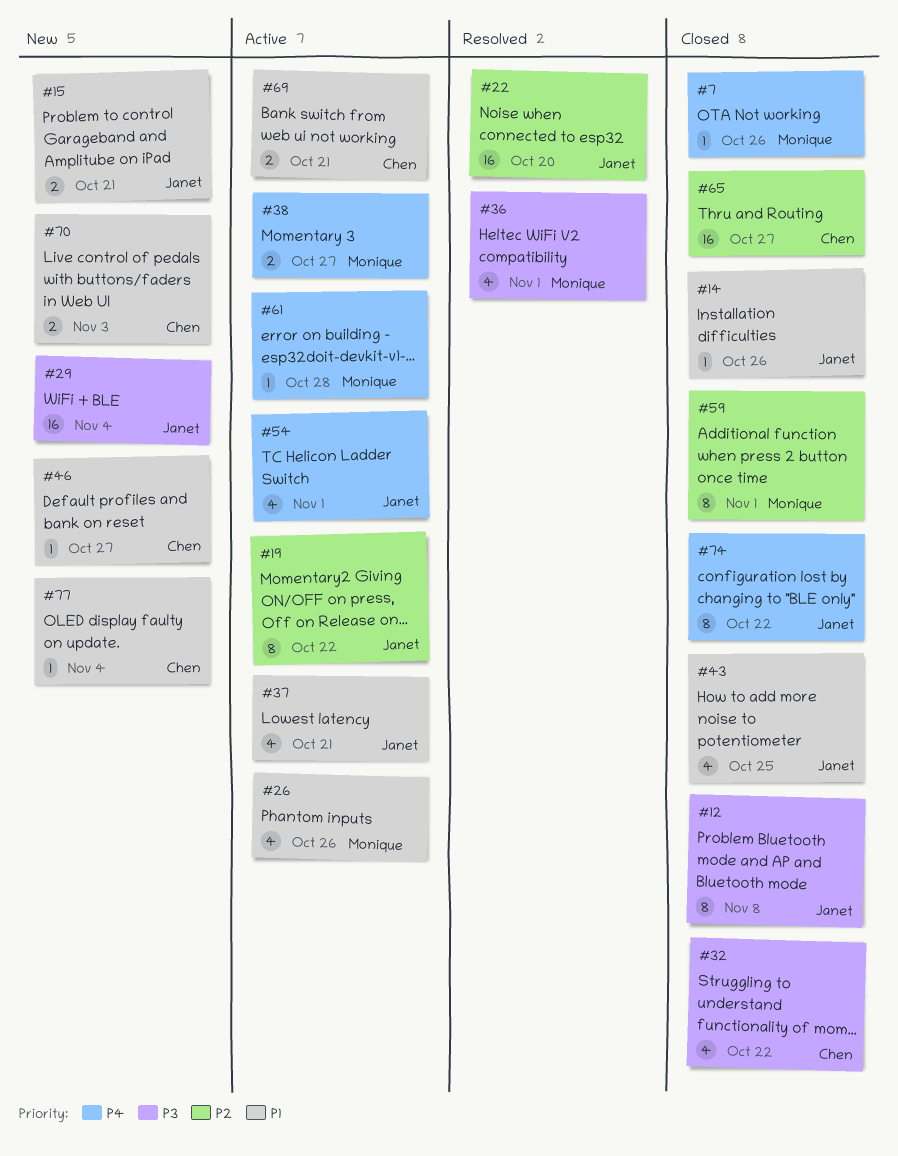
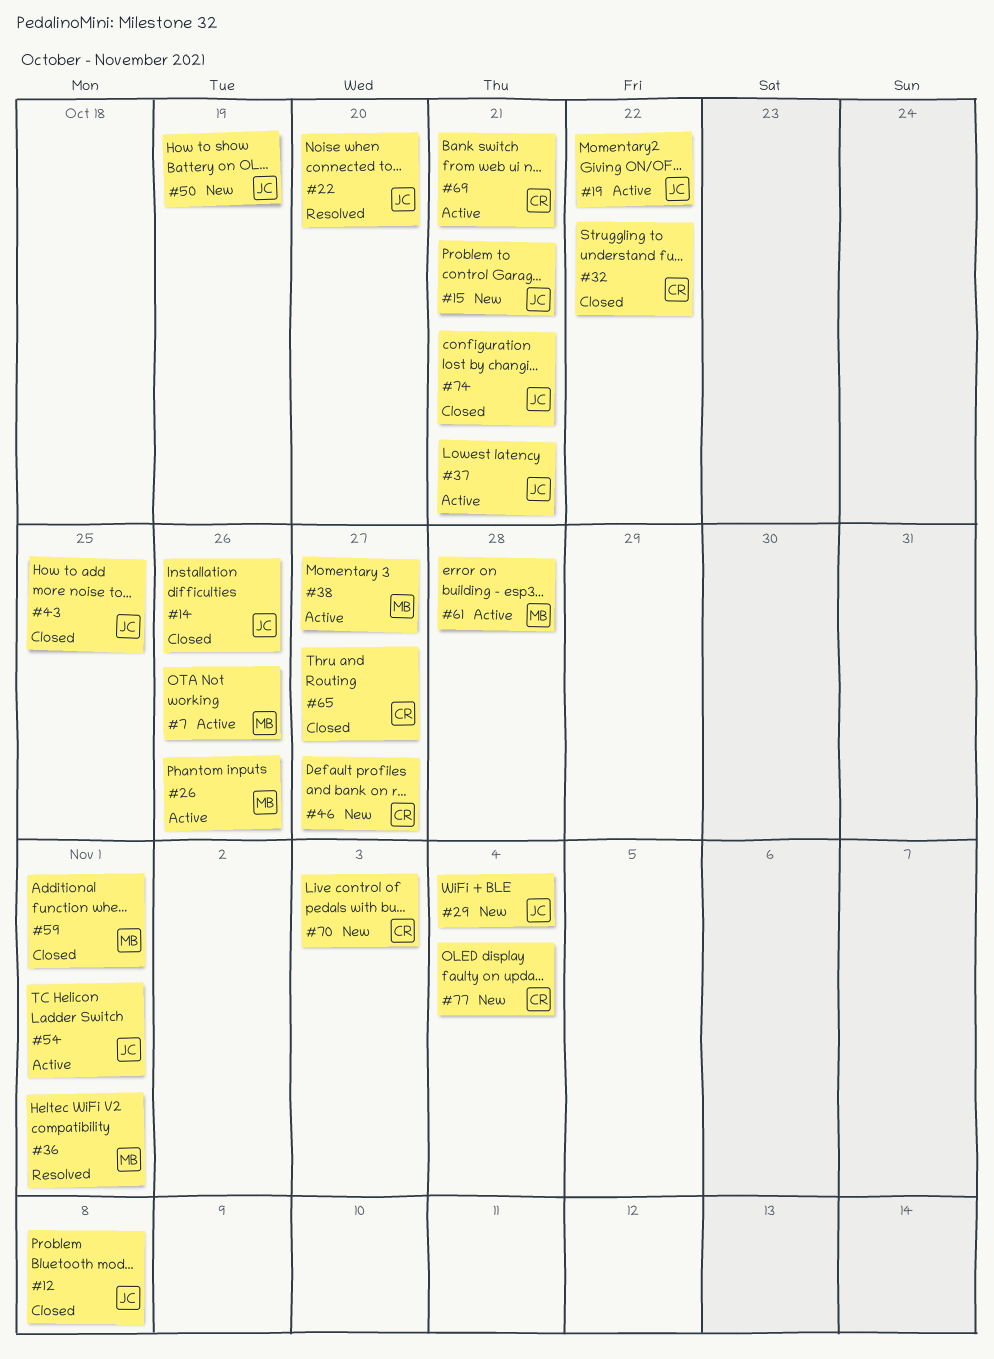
#7, status: Closed -> Active
#50: none -> present
#74, due: Oct 22 -> Oct 21

